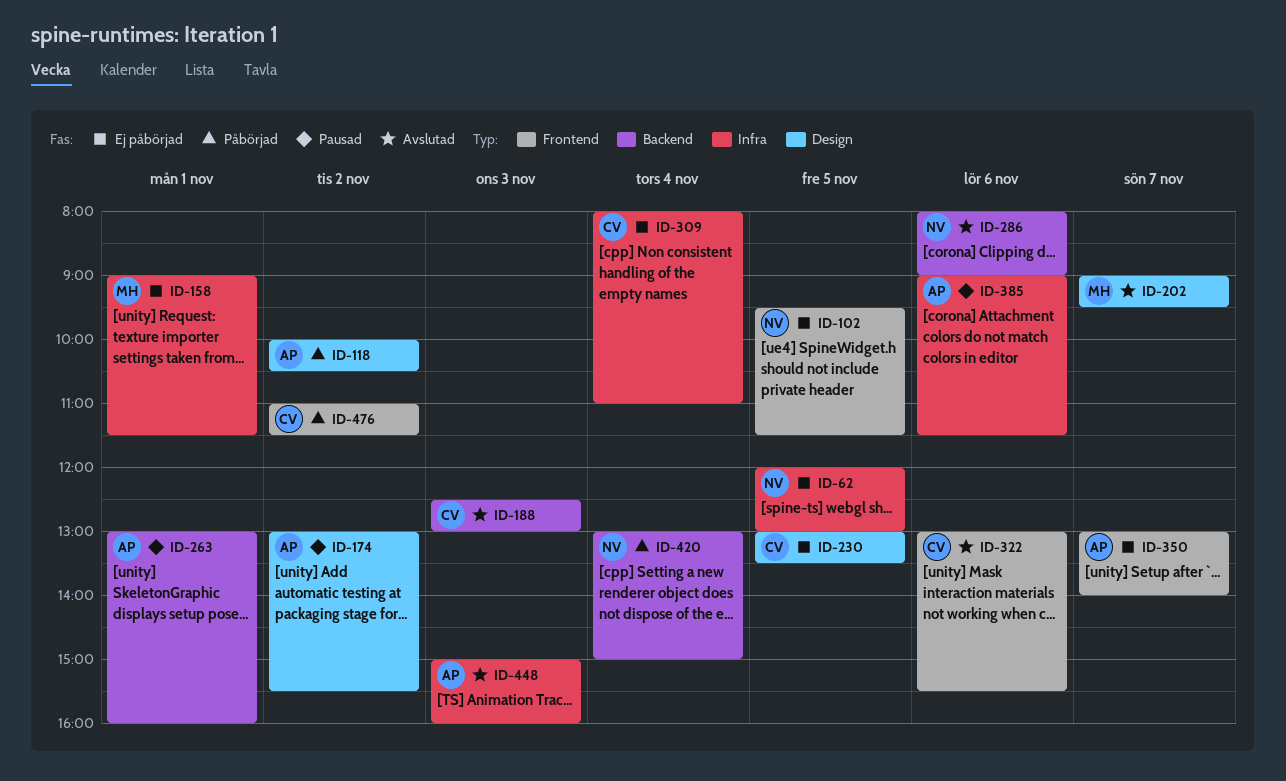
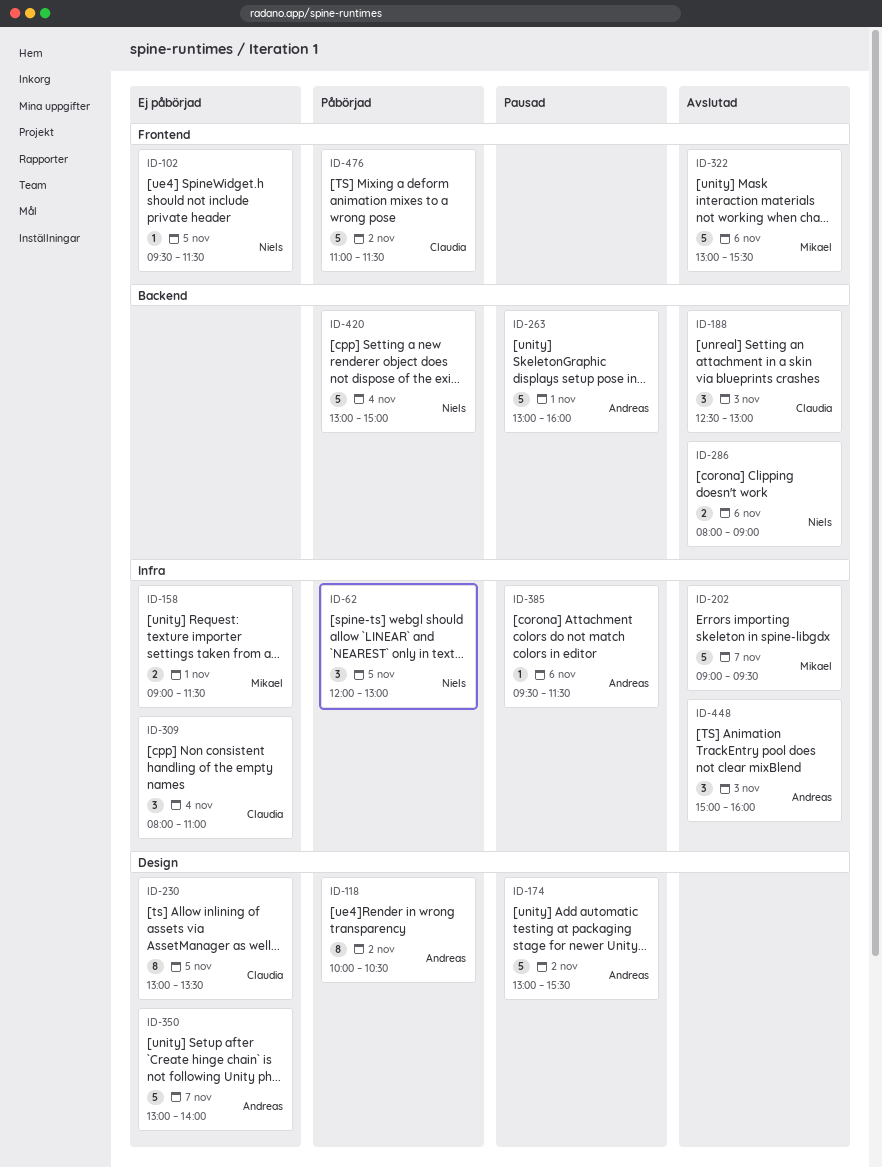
ID-62, status: Ej påbörjad -> Påbörjad
ID-202, label: Design -> Infra
ID-322, owner: Claudia -> Mikael
ID-350, label: Frontend -> Design
ID-385, begins: 09:00 -> 09:30

